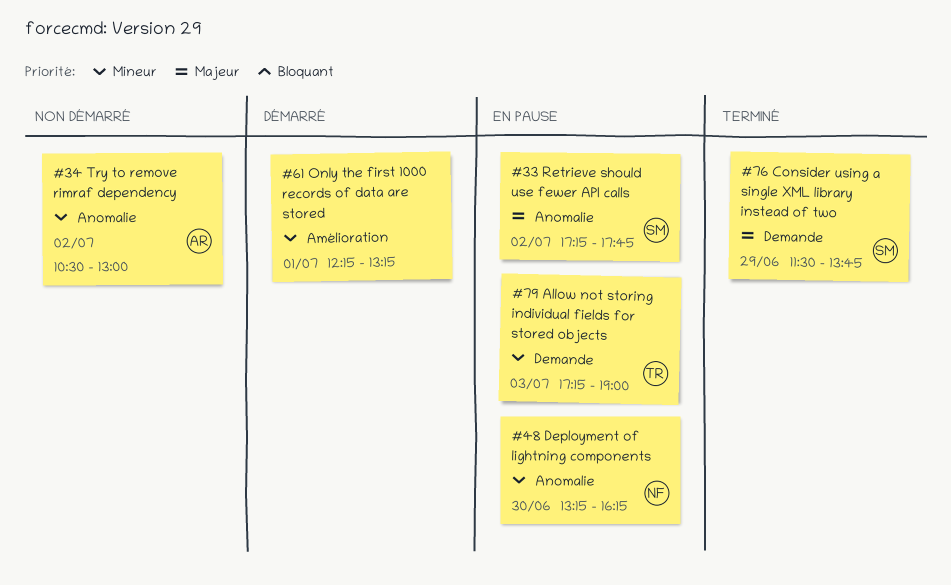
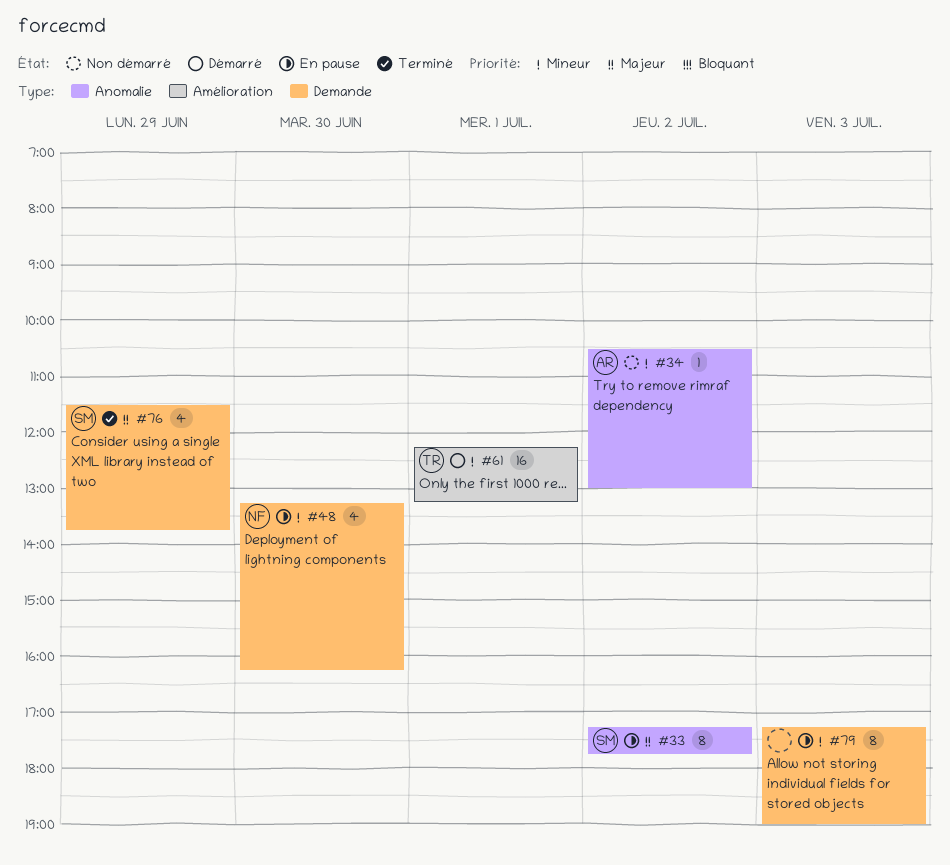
#48, label: Anomalie -> Demande
#61, owner: none -> TR
#79, owner: TR -> none

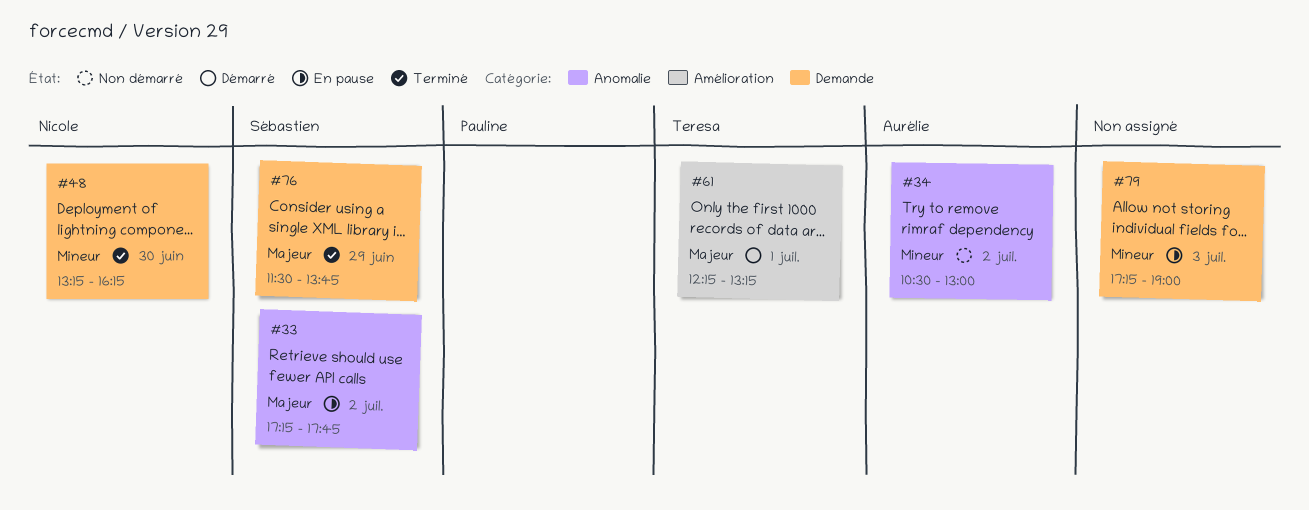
#48, status: En pause -> Terminé
#61, priority: Mineur -> Majeur

